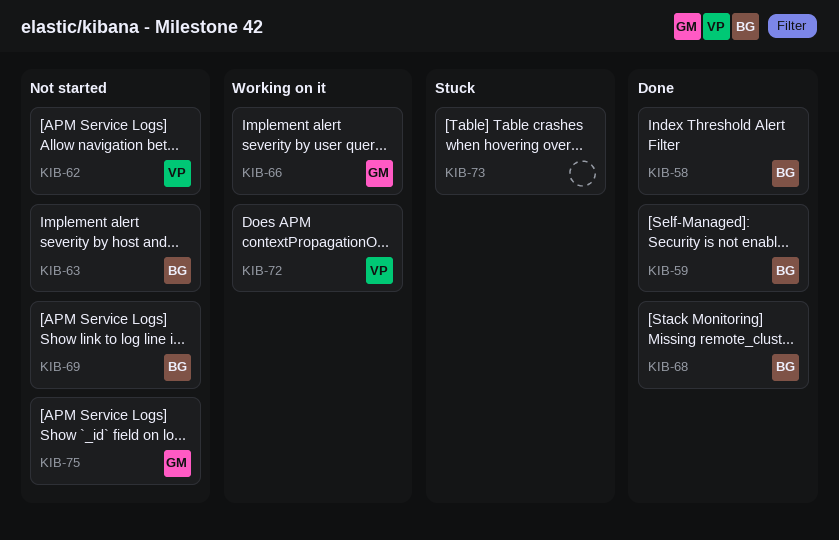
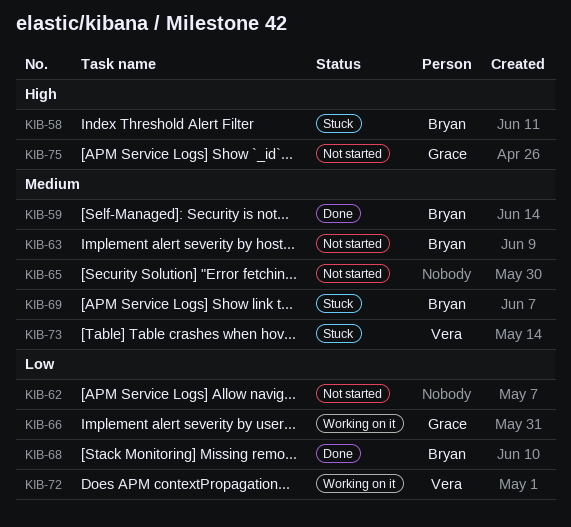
KIB-58, status: Done -> Stuck
KIB-62, owner: Vera -> none
KIB-65: none -> present
KIB-69, status: Not started -> Stuck
KIB-73, owner: none -> Vera

